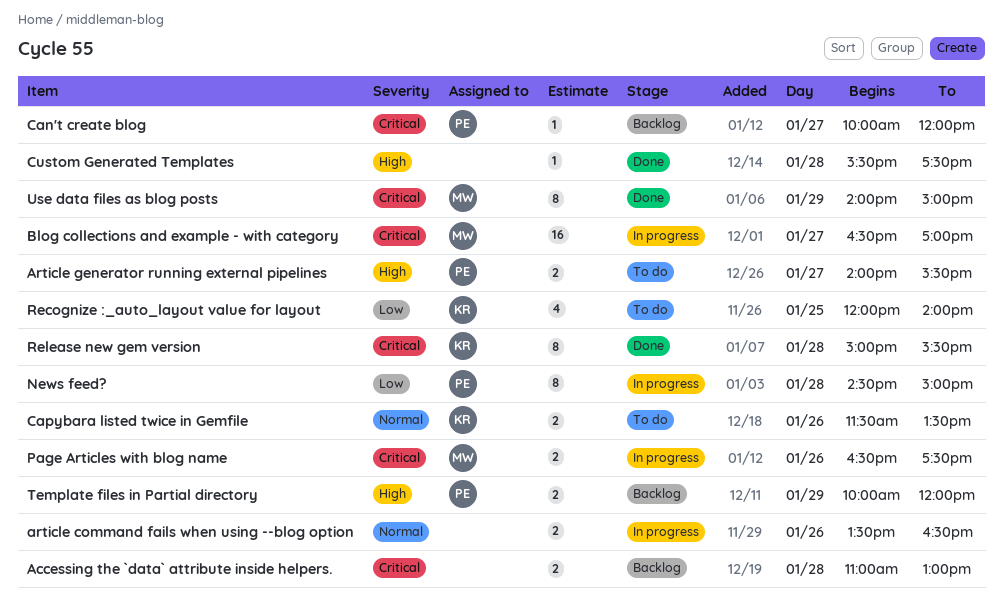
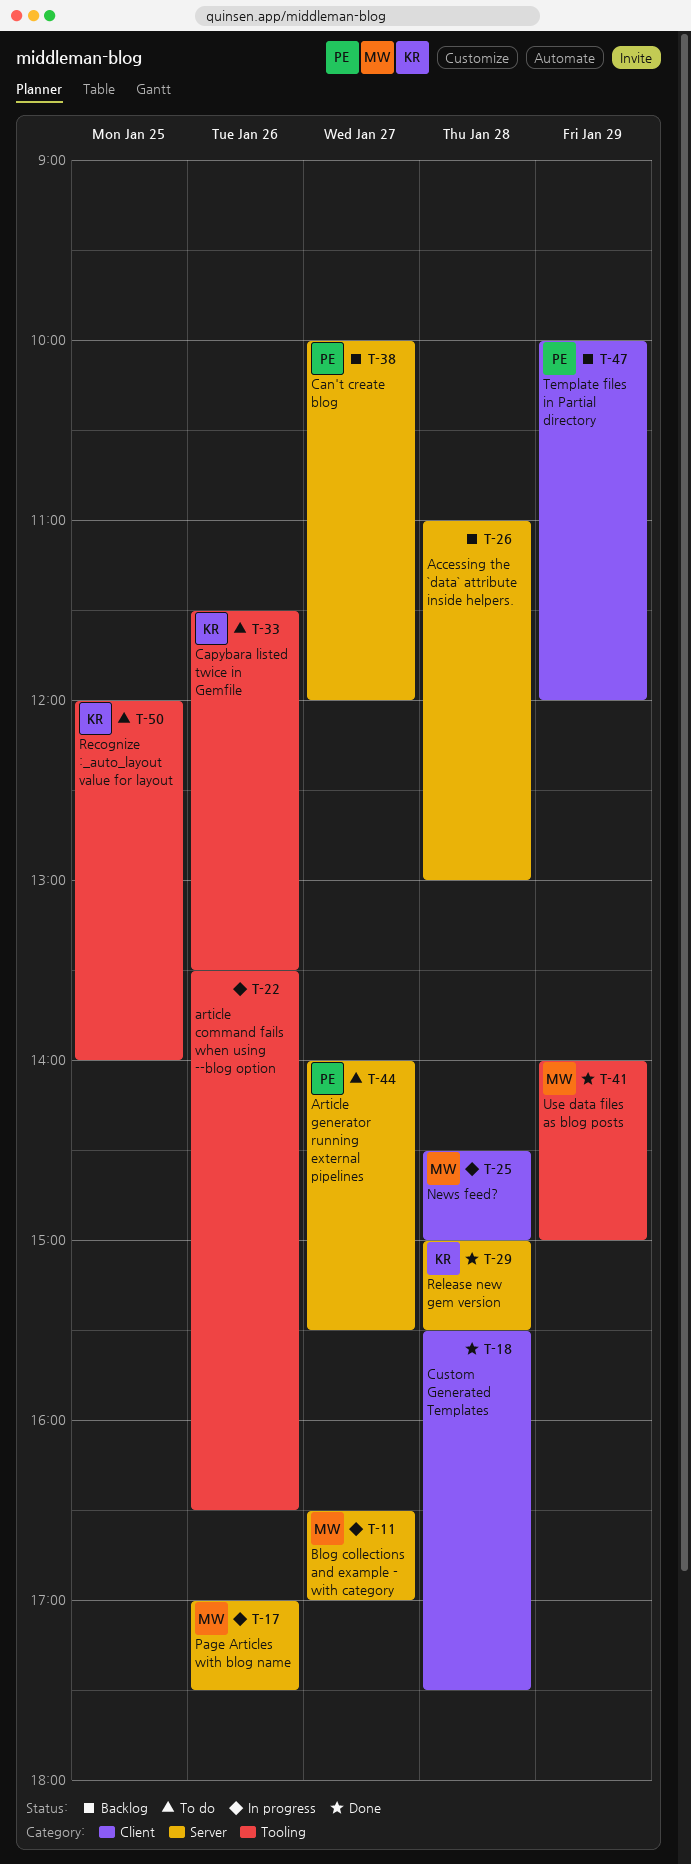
News feed?, owner: PE -> MW
Page Articles with blog name, begins: 16:30 -> 17:00

